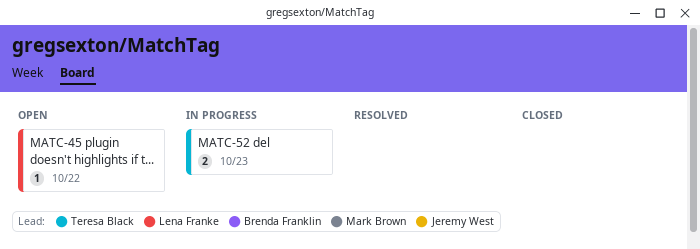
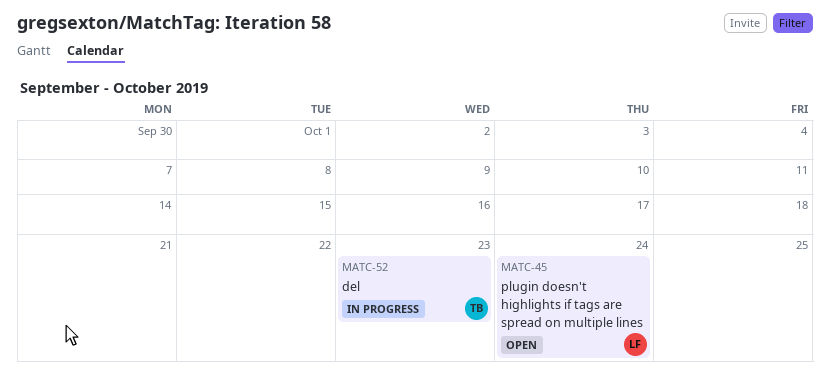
MATC-45, due: Oct 22 -> Oct 24

